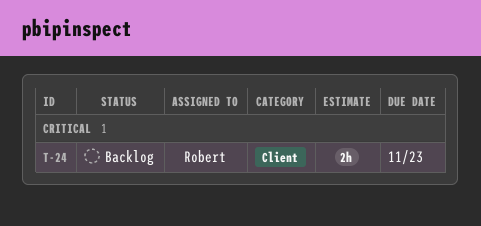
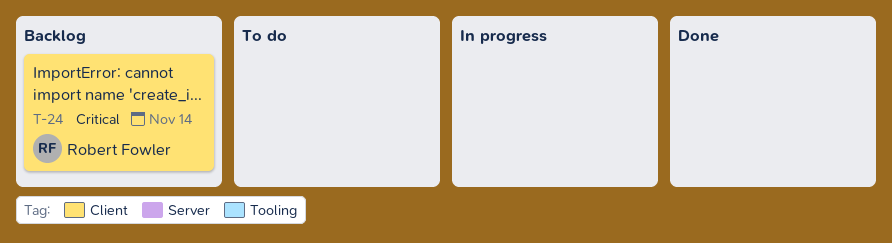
T-24, due: Nov 23 -> Nov 14

